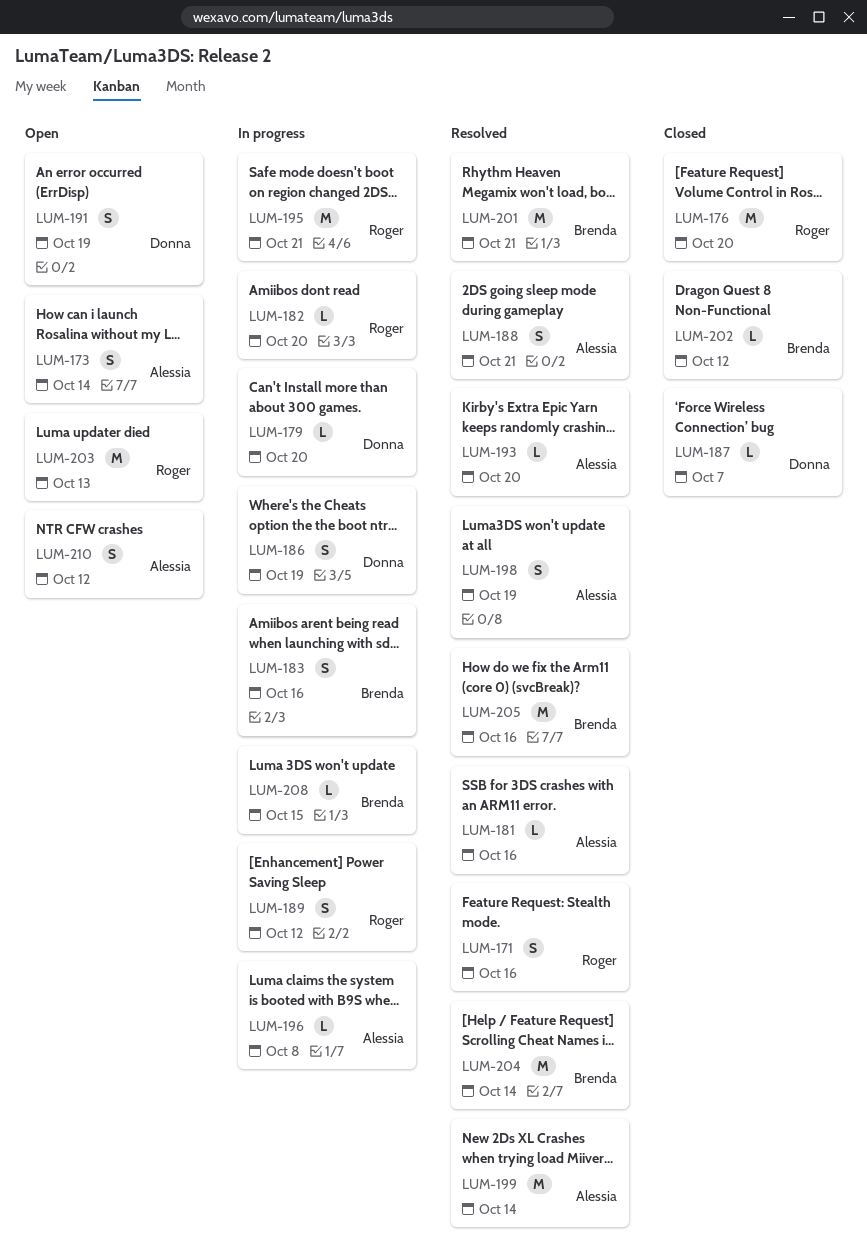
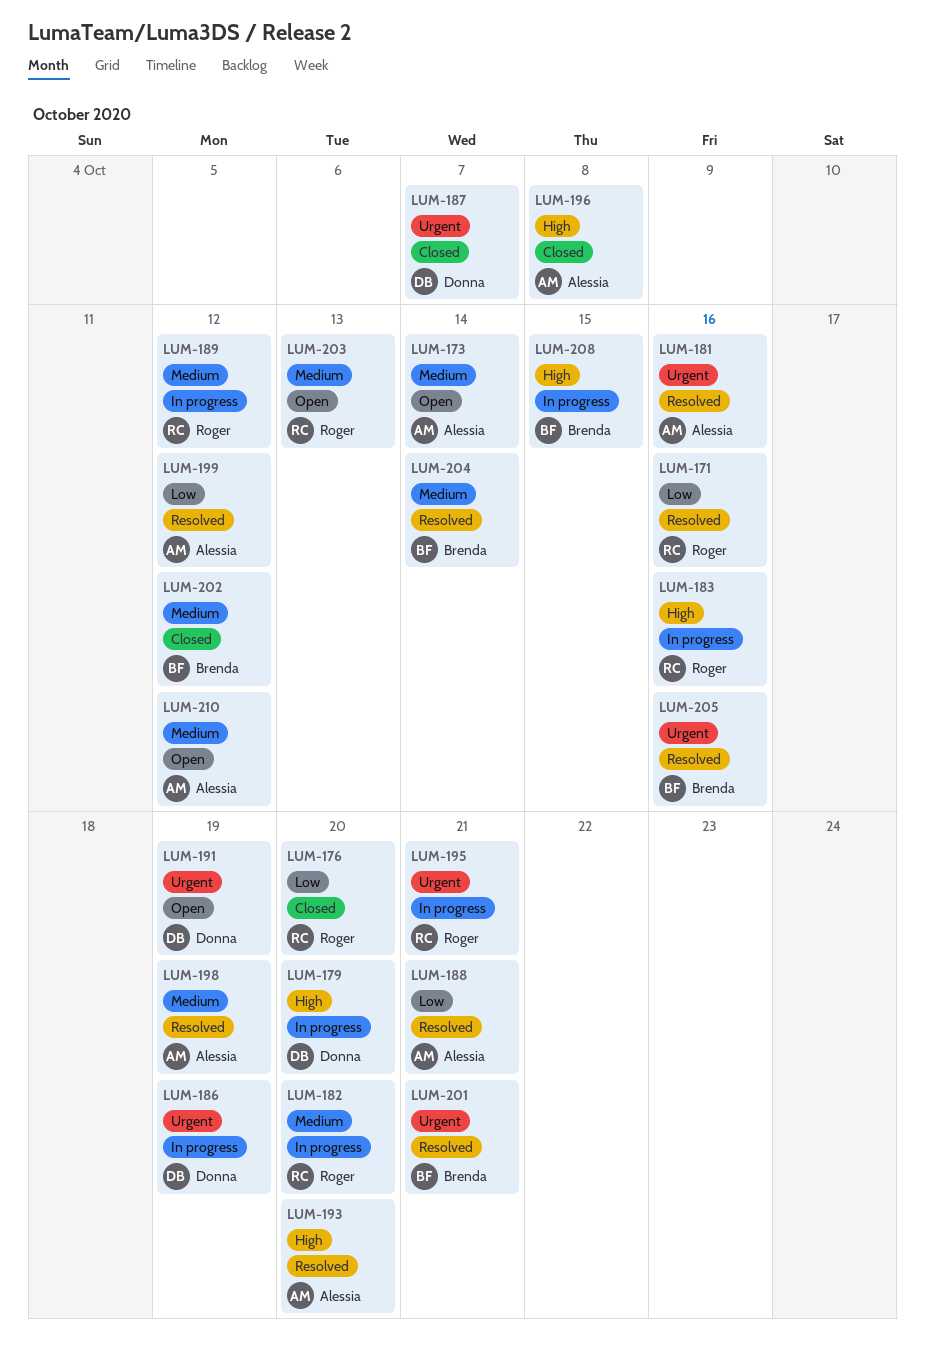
LUM-183, owner: Brenda -> Roger
LUM-196, status: In progress -> Closed
LUM-199, due: Oct 14 -> Oct 12

